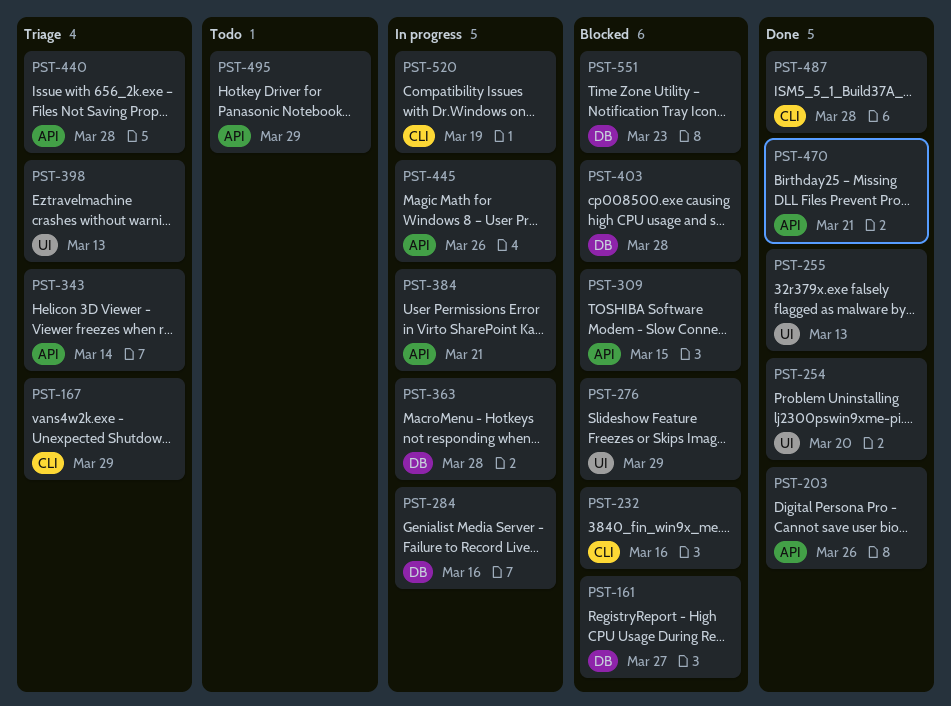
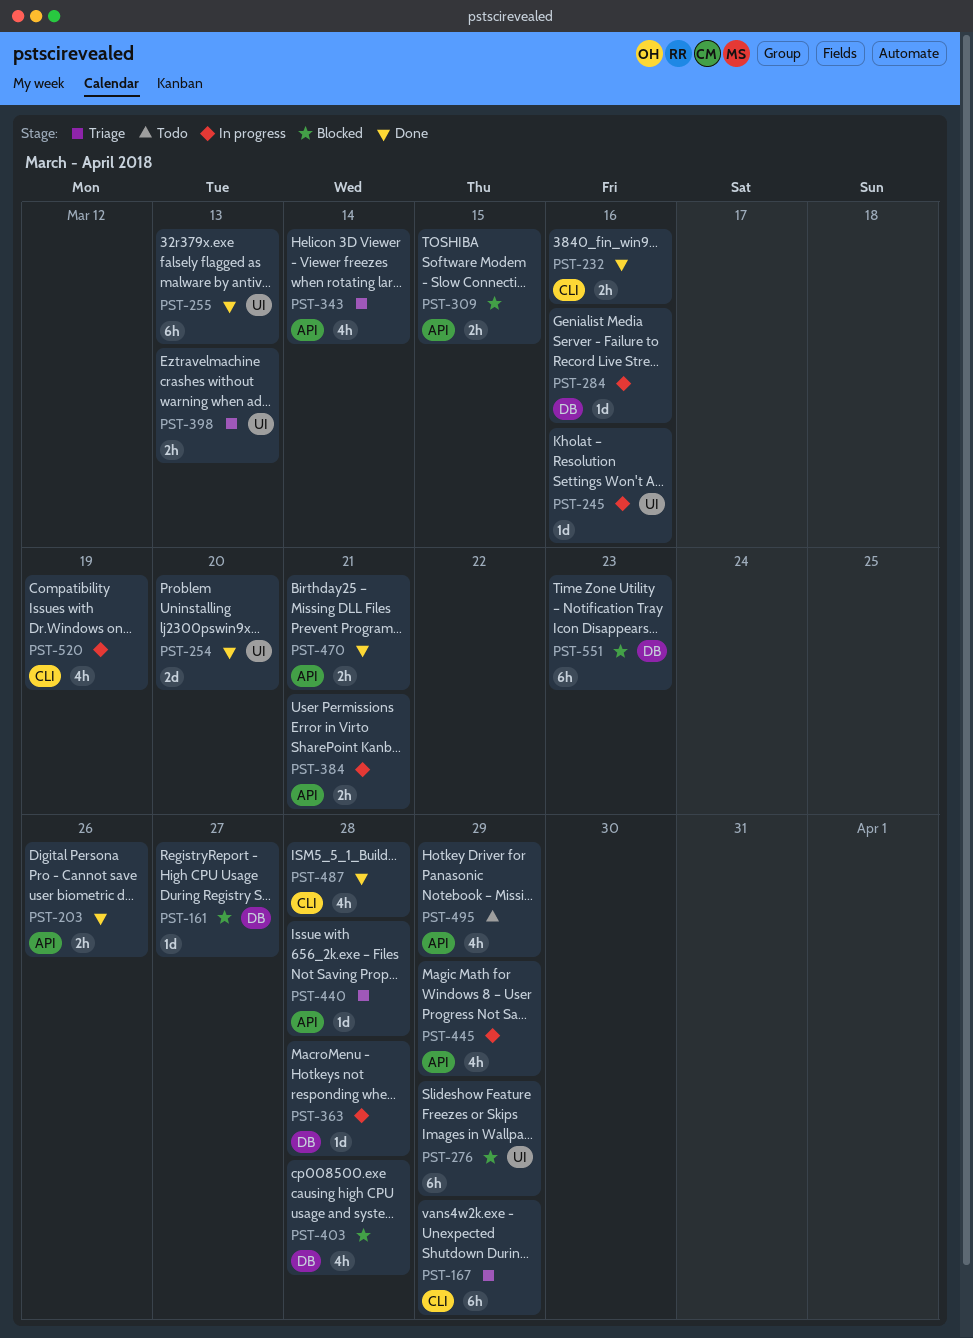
PST-232, status: Blocked -> Done
PST-245: none -> present
PST-445, due: Mar 26 -> Mar 29

